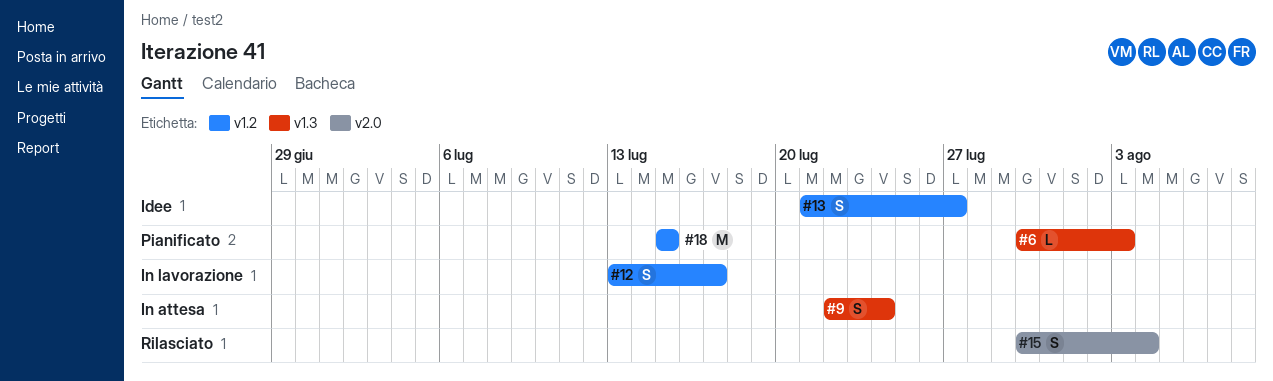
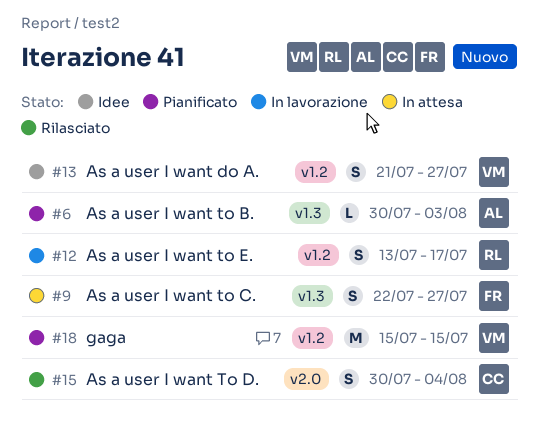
#9, due: Jul 24 -> Jul 27

